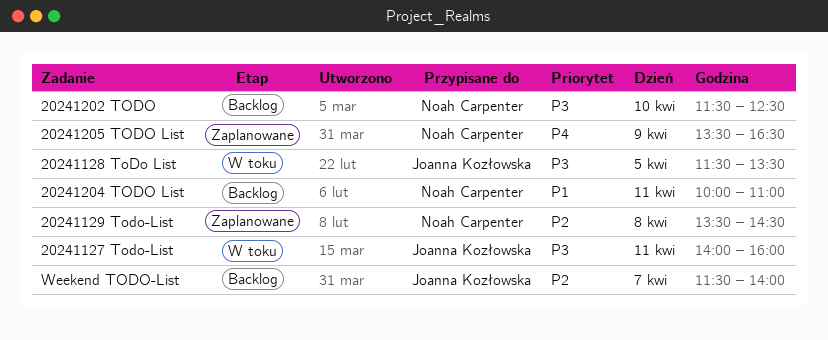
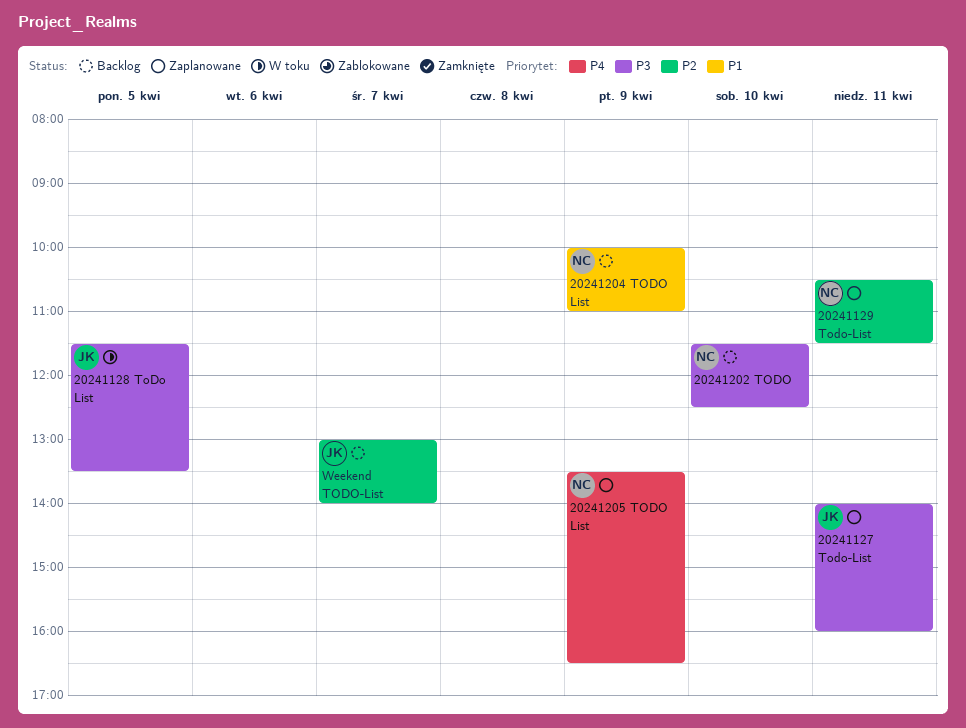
20241127 Todo-List, status: W toku -> Zaplanowane
20241129 Todo-List, day: Apr 8 -> Apr 11
20241129 Todo-List, begins: 13:30 -> 10:30
20241129 Todo-List, ends: 14:30 -> 11:30
20241204 TODO List, day: Apr 11 -> Apr 9
Weekend TODO-List, begins: 11:30 -> 13:00

